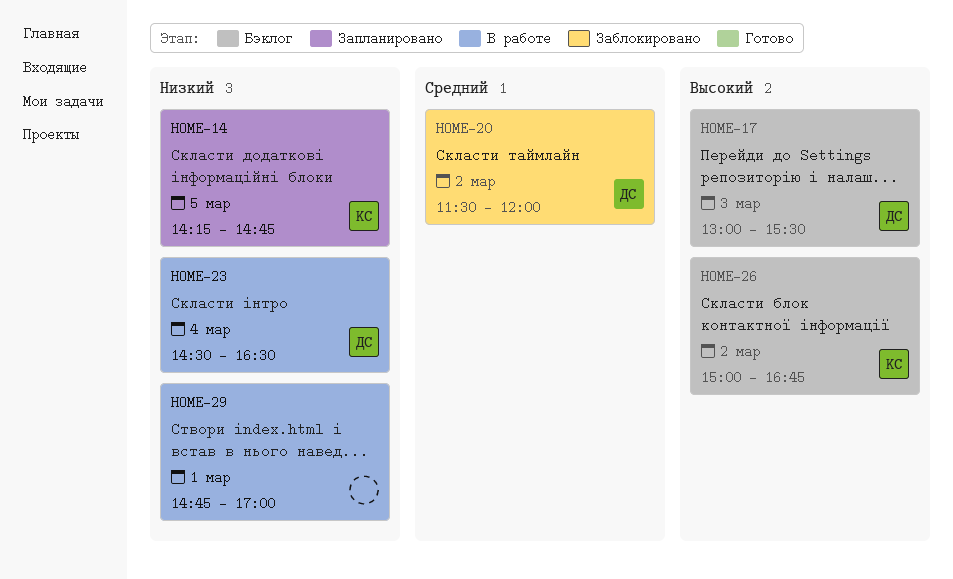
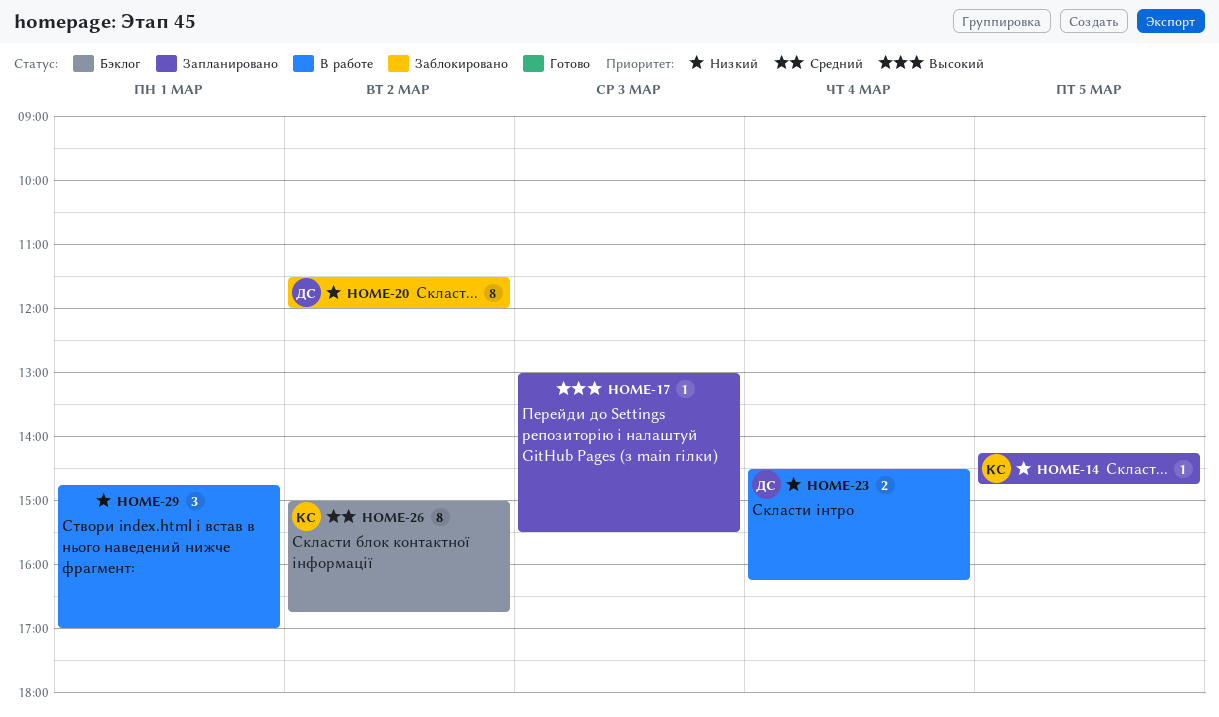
HOME-17, status: Бэклог -> Запланировано
HOME-17, owner: ДС -> none
HOME-20, priority: Средний -> Низкий
HOME-23, ends: 16:30 -> 16:15
HOME-26, priority: Высокий -> Средний

